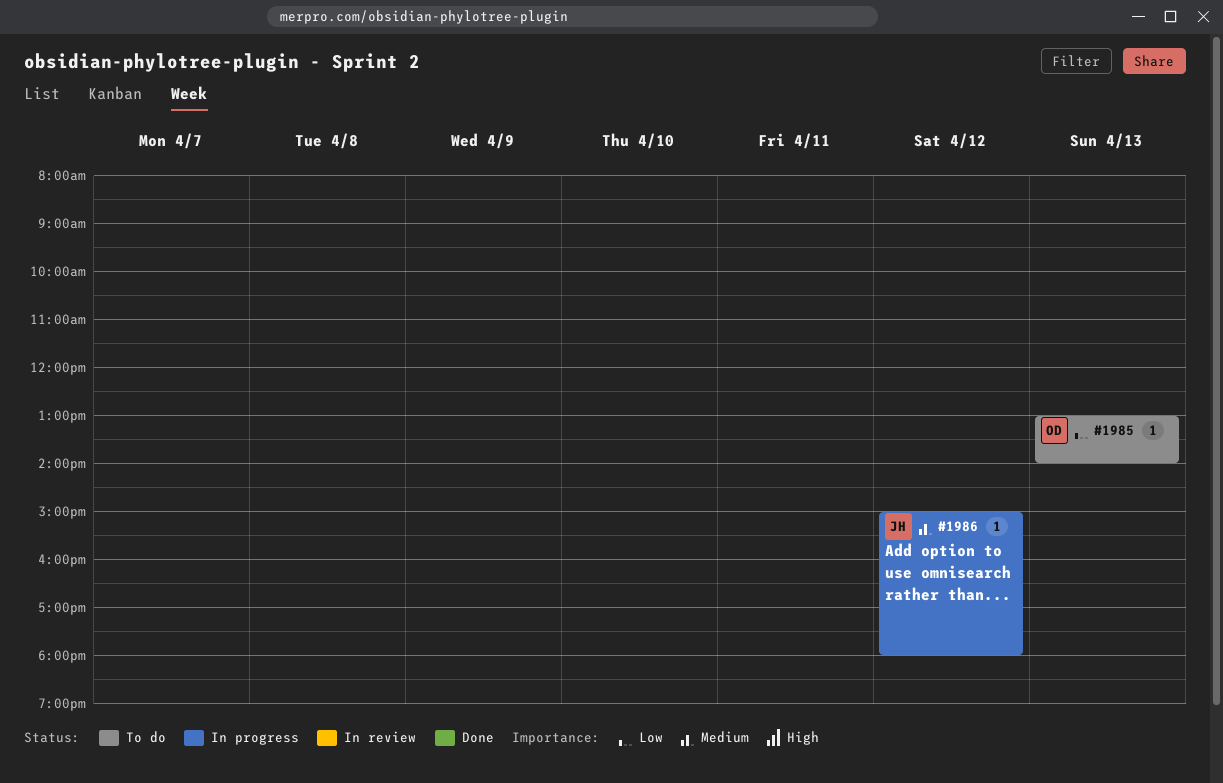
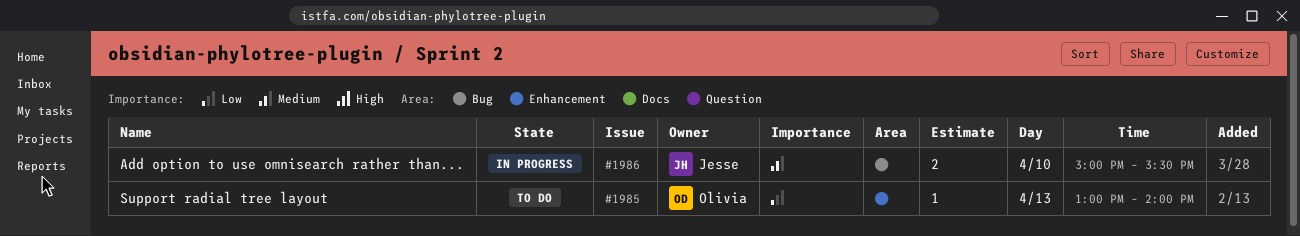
#1986, estimate: 1 -> 2
#1986, day: Apr 12 -> Apr 10
#1986, ends: 18:00 -> 15:30

